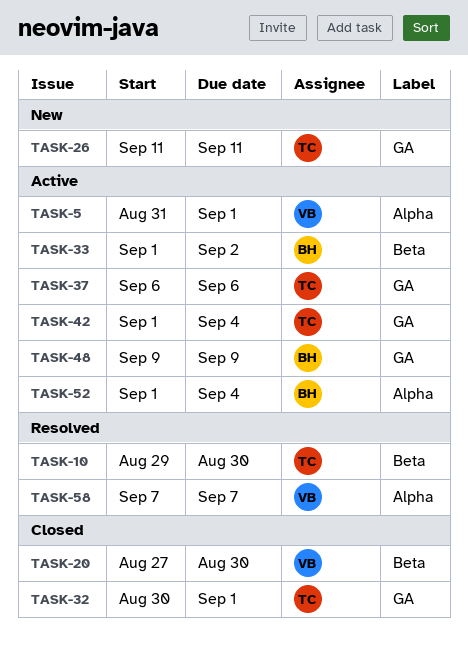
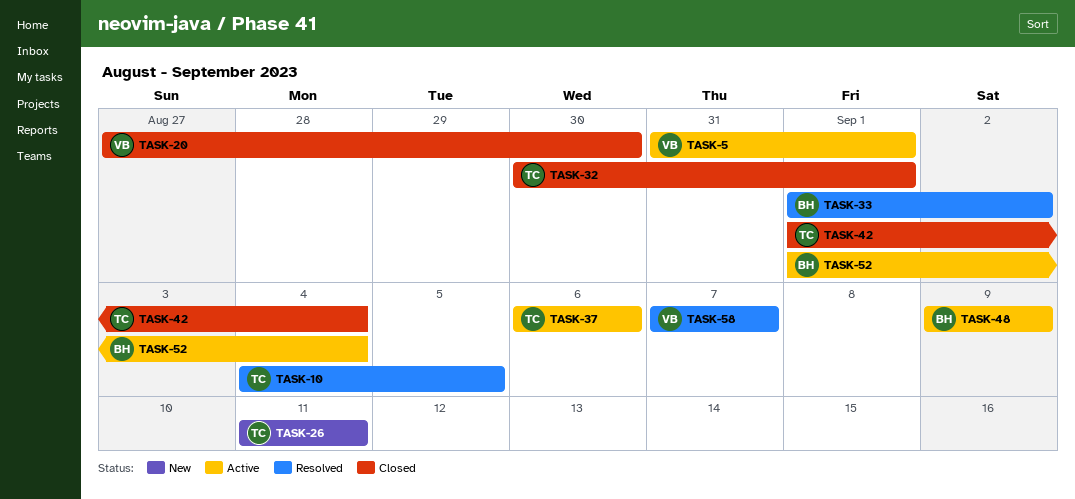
TASK-10, start: Aug 29 -> Sep 4
TASK-10, due: Aug 30 -> Sep 5
TASK-33, status: Active -> Resolved
TASK-42, status: Active -> Closed

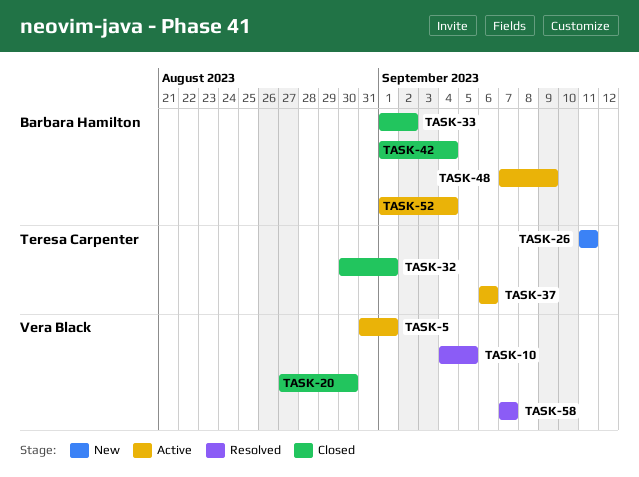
TASK-10, owner: Teresa Carpenter -> Vera Black
TASK-33, status: Resolved -> Closed
TASK-42, owner: Teresa Carpenter -> Barbara Hamilton
TASK-48, start: Sep 9 -> Sep 7

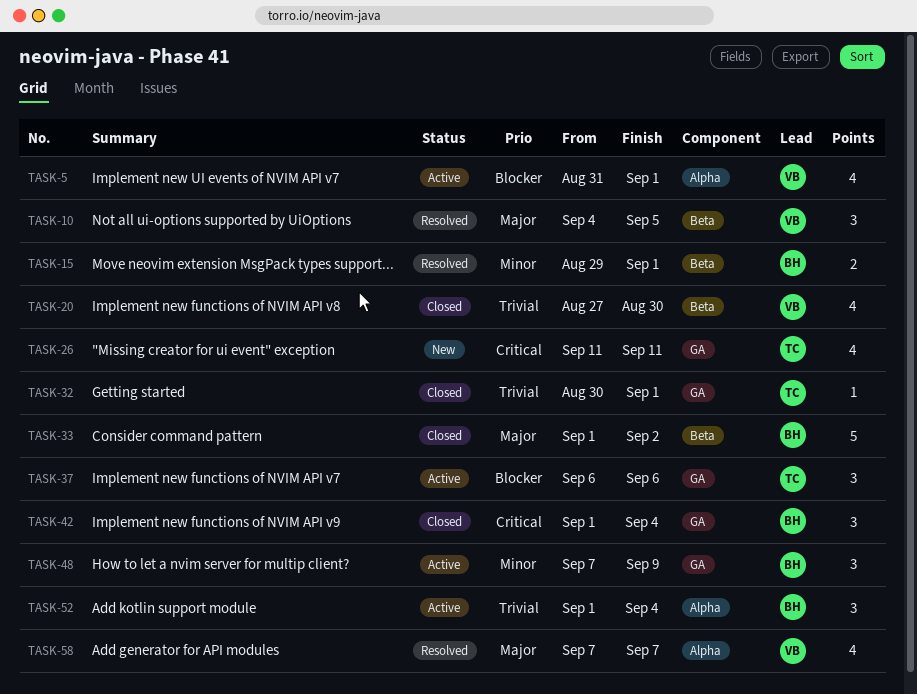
TASK-15: none -> present

